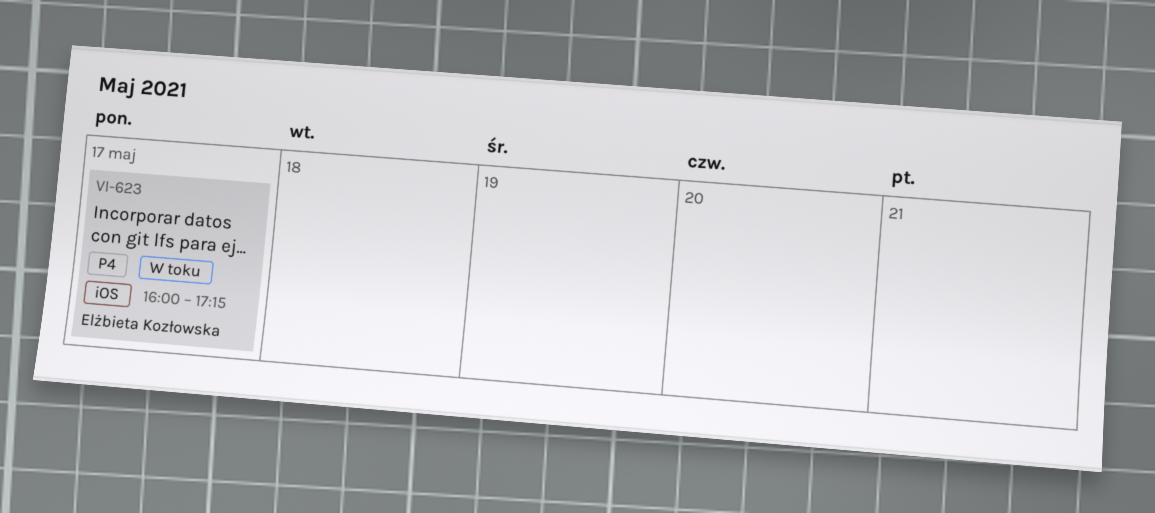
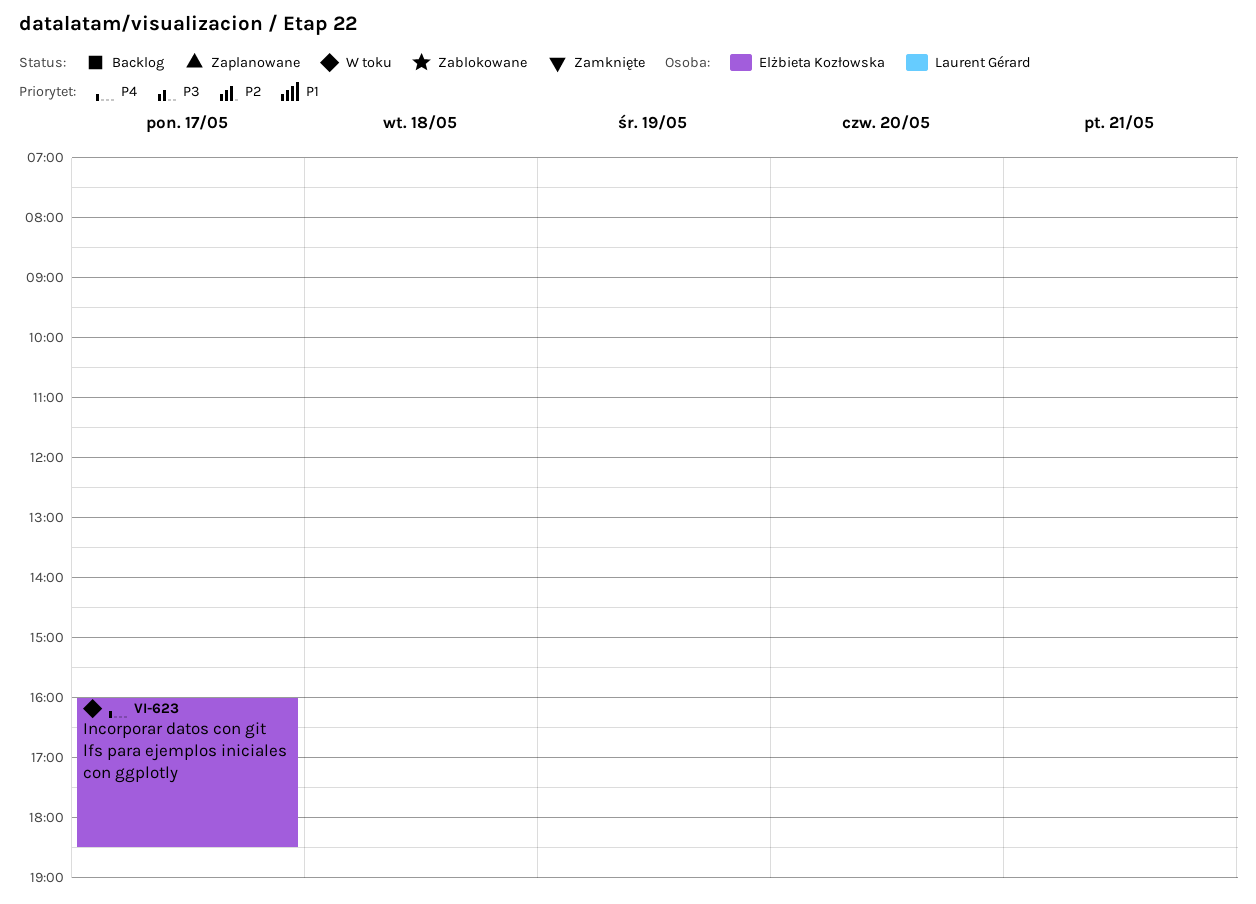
VI-623, ends: 17:15 -> 18:30

